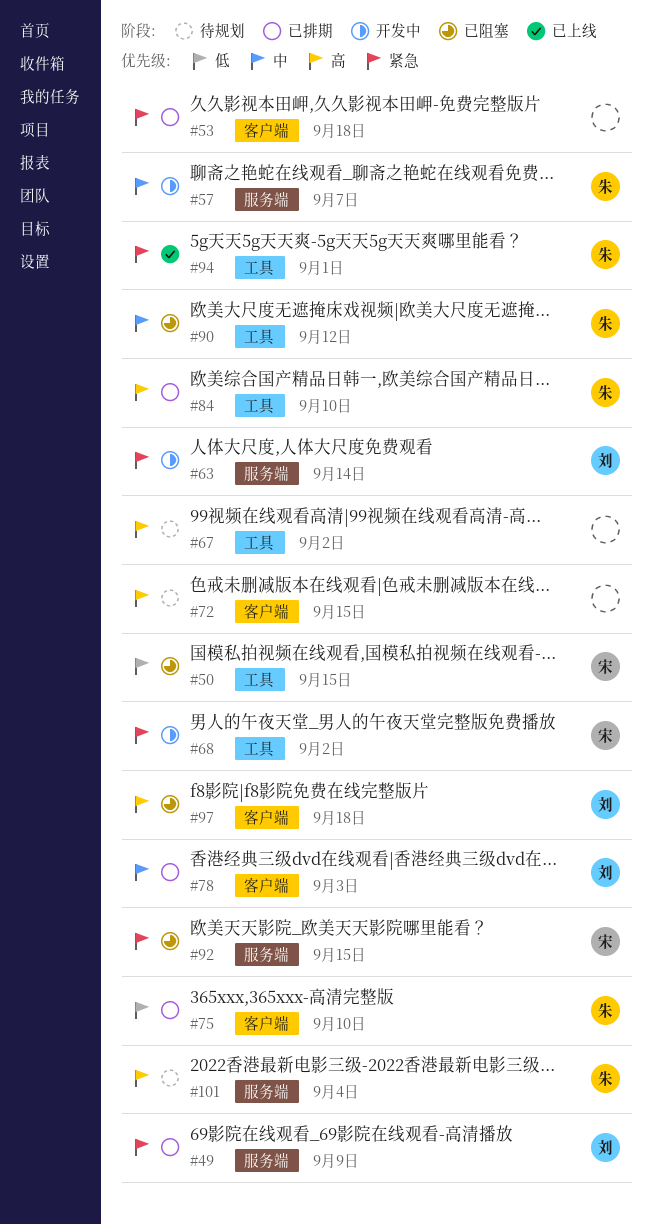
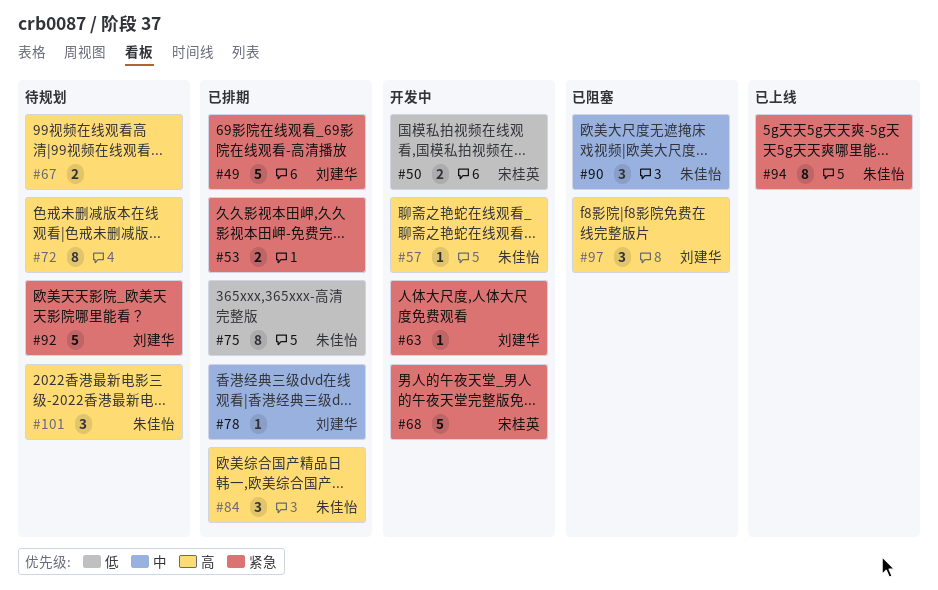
#50, status: 已阻塞 -> 开发中
#57, priority: 中 -> 高
#92, status: 已阻塞 -> 待规划
#92, owner: 宋桂英 -> 刘建华

